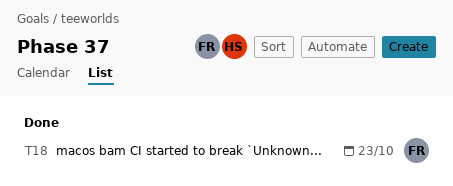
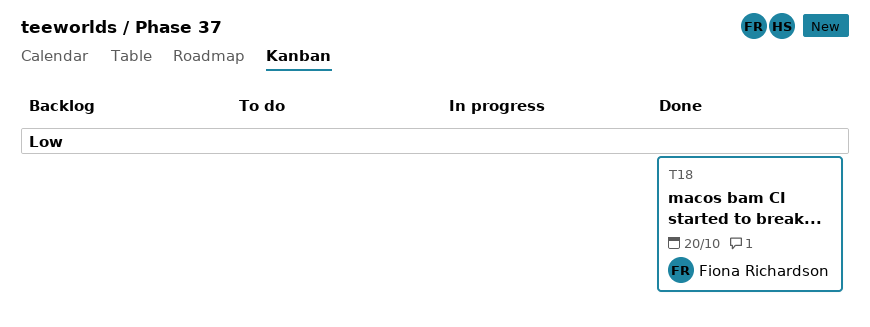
T18, due: Oct 23 -> Oct 20

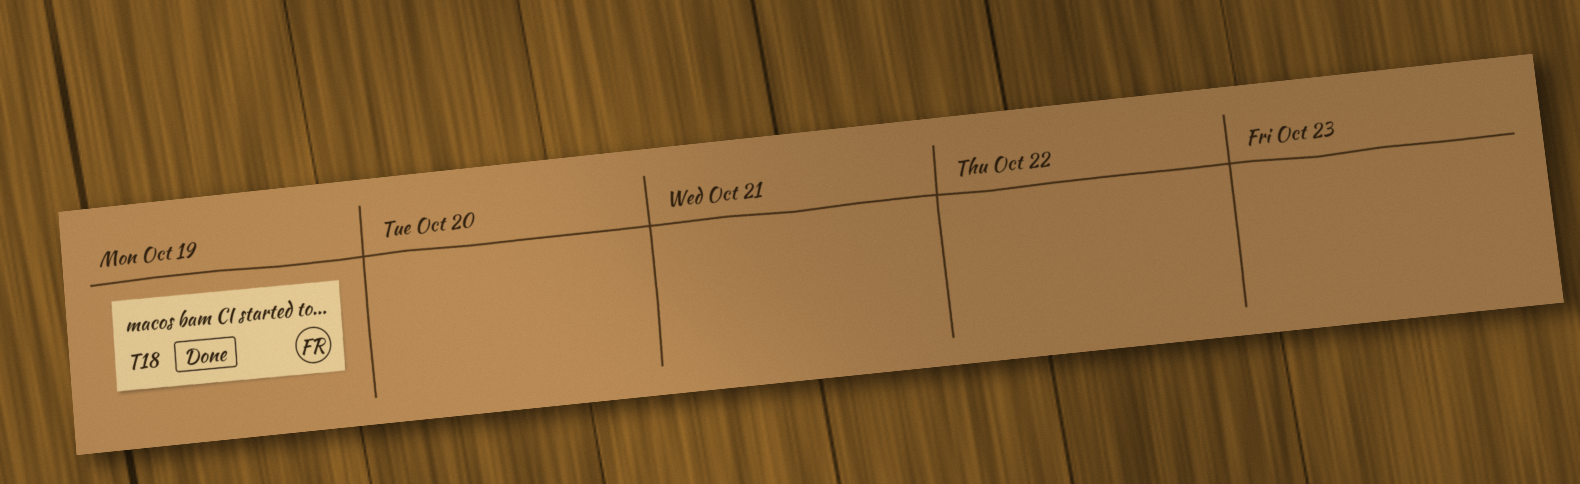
T18, due: Oct 20 -> Oct 19

